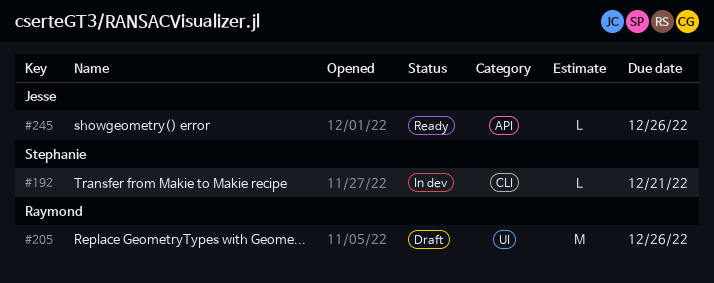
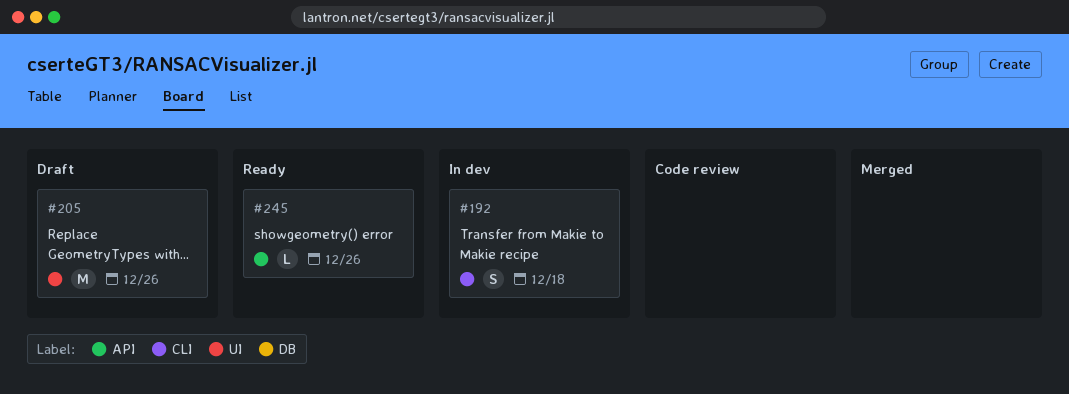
#192, estimate: L -> S
#192, due: Dec 21 -> Dec 18

